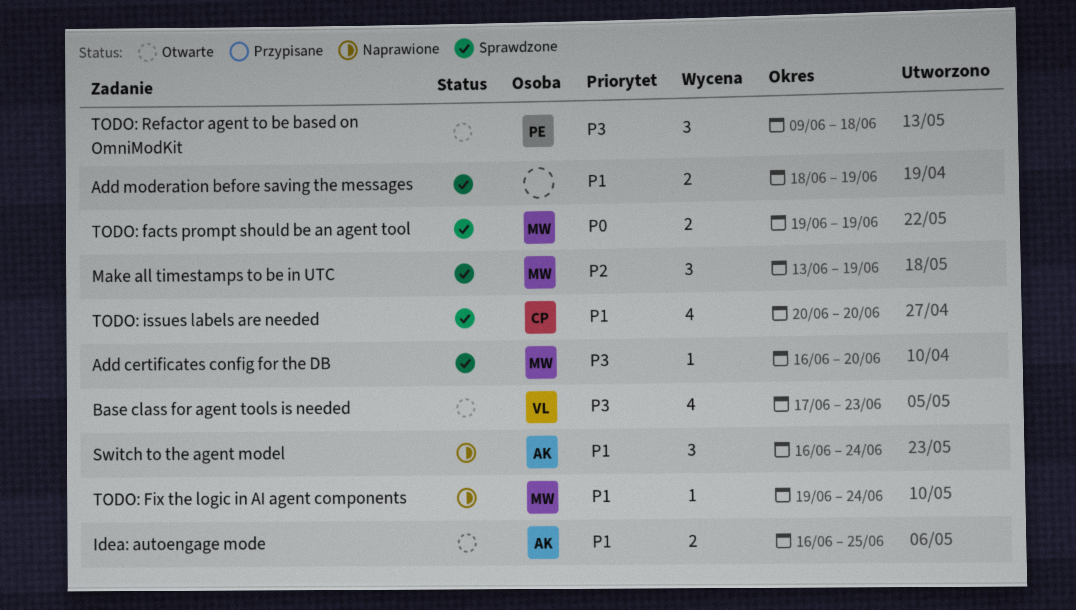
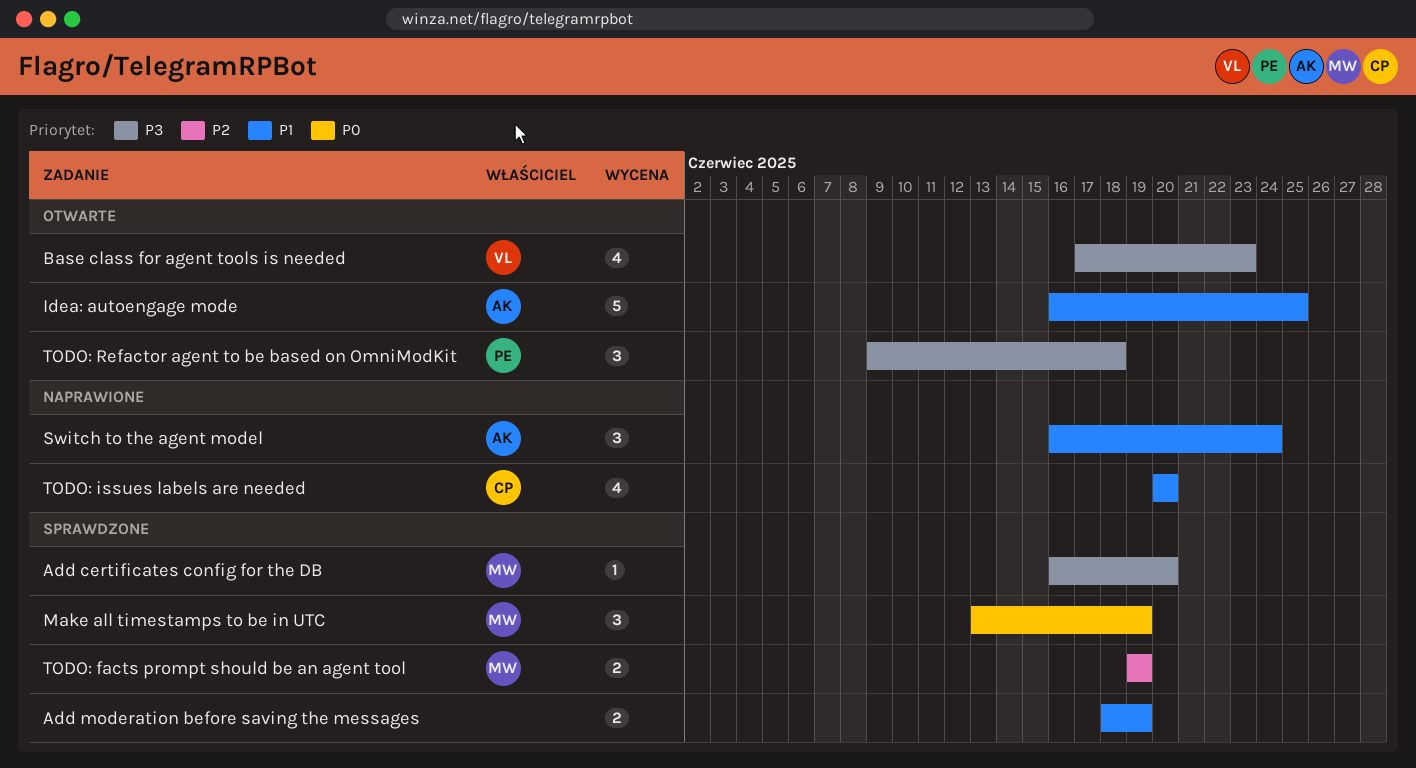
Idea: autoengage mode, estimate: 2 -> 5
Make all timestamps to be in UTC, priority: P2 -> P0
TODO: facts prompt should be an agent tool, priority: P0 -> P2
TODO: Fix the logic in AI agent components: present -> none
TODO: issues labels are needed, status: Sprawdzone -> Naprawione

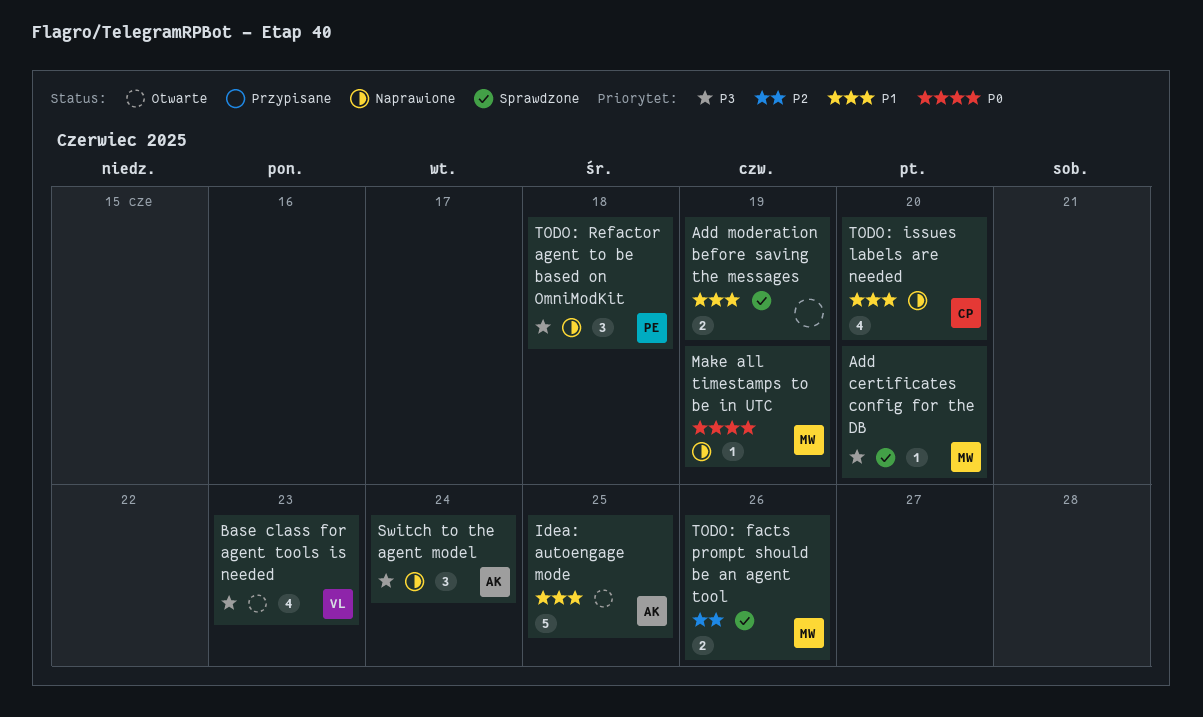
Make all timestamps to be in UTC, status: Sprawdzone -> Naprawione
Make all timestamps to be in UTC, estimate: 3 -> 1
Switch to the agent model, priority: P1 -> P3
TODO: facts prompt should be an agent tool, due: Jun 19 -> Jun 26
TODO: Refactor agent to be based on OmniModKit, status: Otwarte -> Naprawione

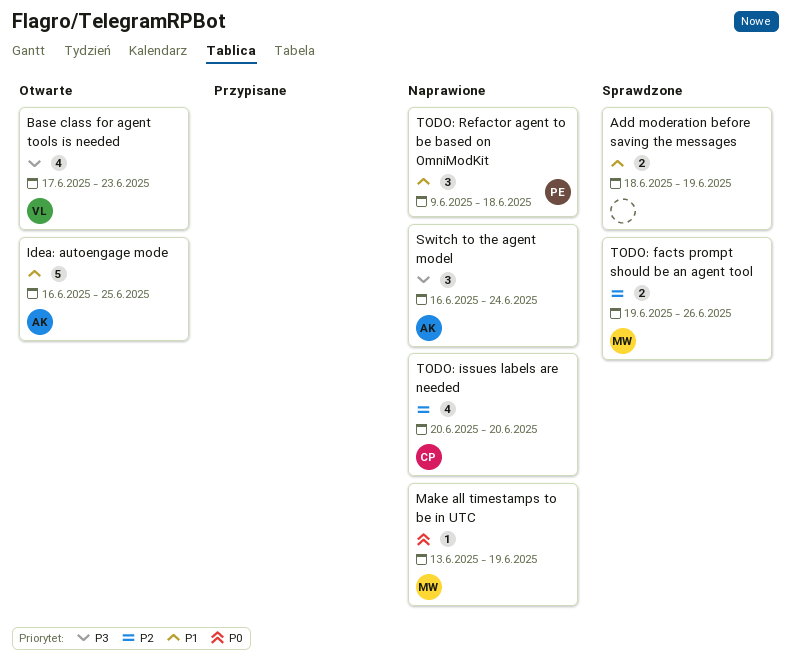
Add certificates config for the DB: present -> none
TODO: issues labels are needed, priority: P1 -> P2
TODO: Refactor agent to be based on OmniModKit, priority: P3 -> P1

